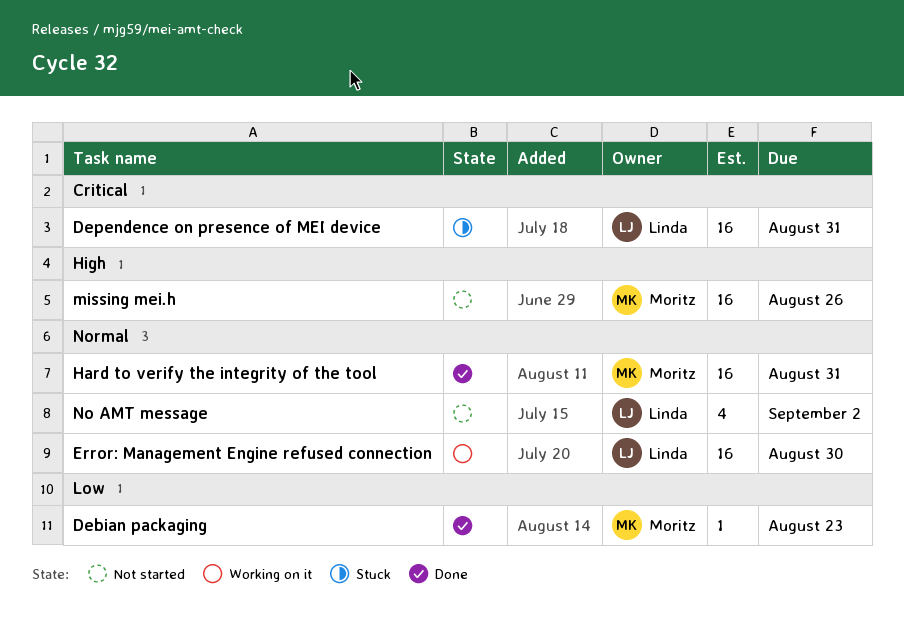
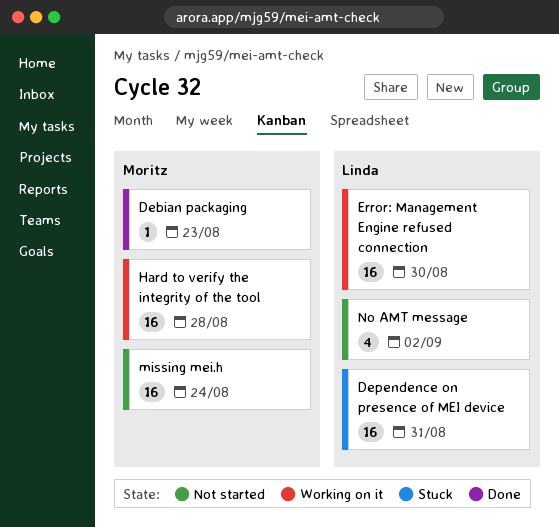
Hard to verify the integrity of the tool, status: Done -> Working on it
Hard to verify the integrity of the tool, due: Aug 31 -> Aug 28
missing mei.h, due: Aug 26 -> Aug 24

